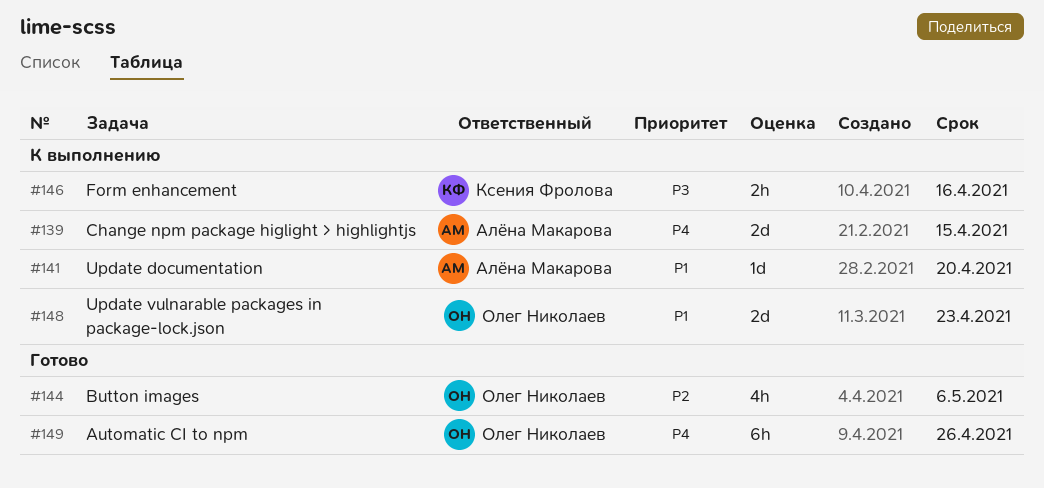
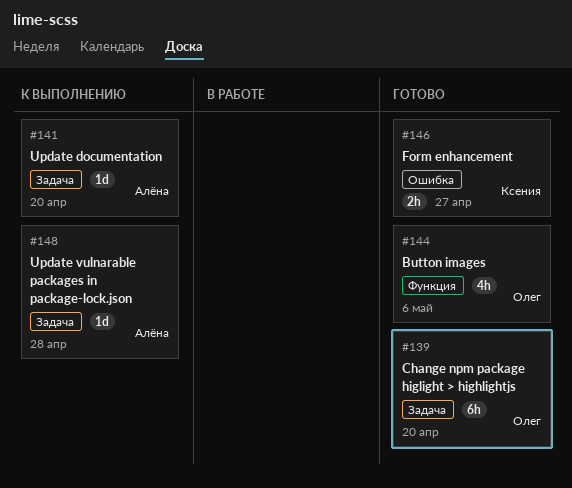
#139, status: К выполнению -> Готово
#139, owner: Алёна Макарова -> Олег Николаев
#139, estimate: 2d -> 6h
#139, due: Apr 15 -> Apr 20
#146, status: К выполнению -> Готово
#146, due: Apr 16 -> Apr 27
#148, owner: Олег Николаев -> Алёна Макарова
#148, estimate: 2d -> 1d
#148, due: Apr 23 -> Apr 28
#149: present -> none

